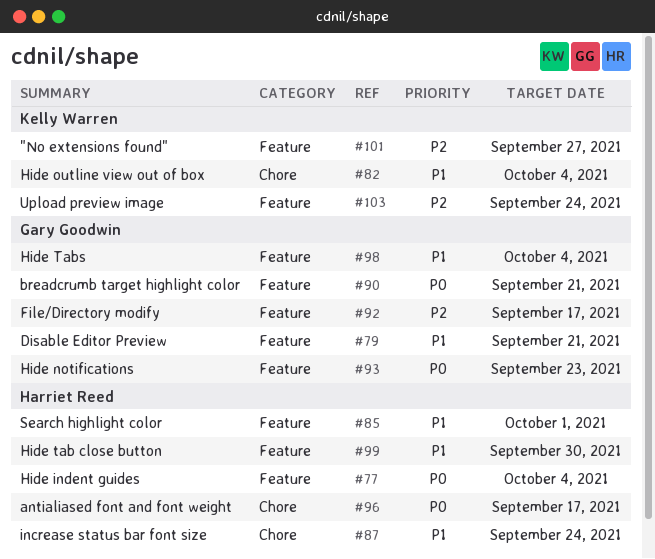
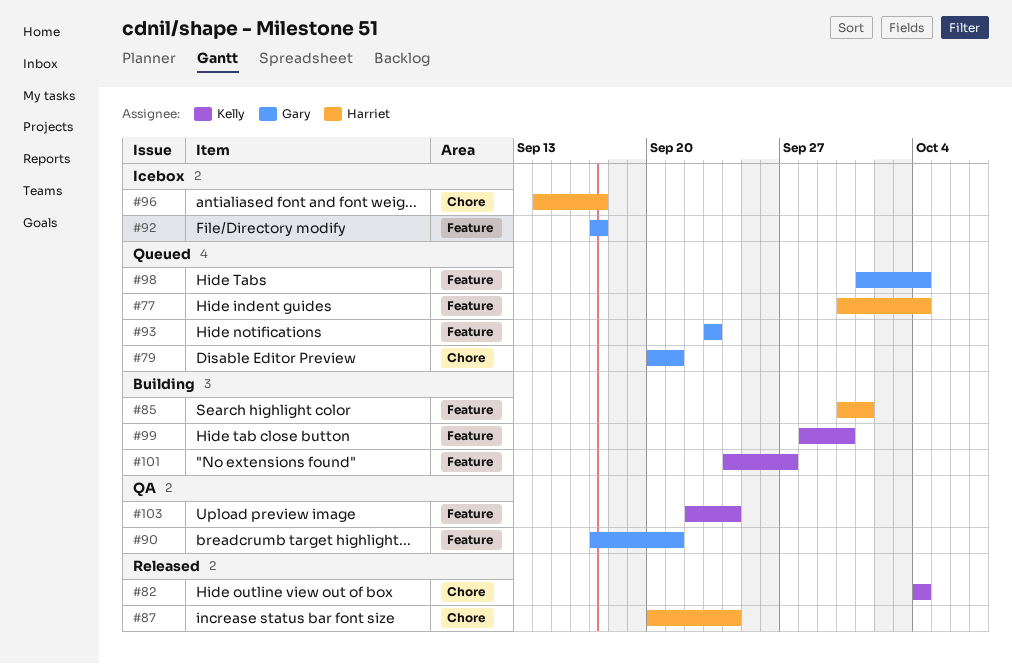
#79, label: Feature -> Chore
#99, owner: Harriet Reed -> Kelly Warren

